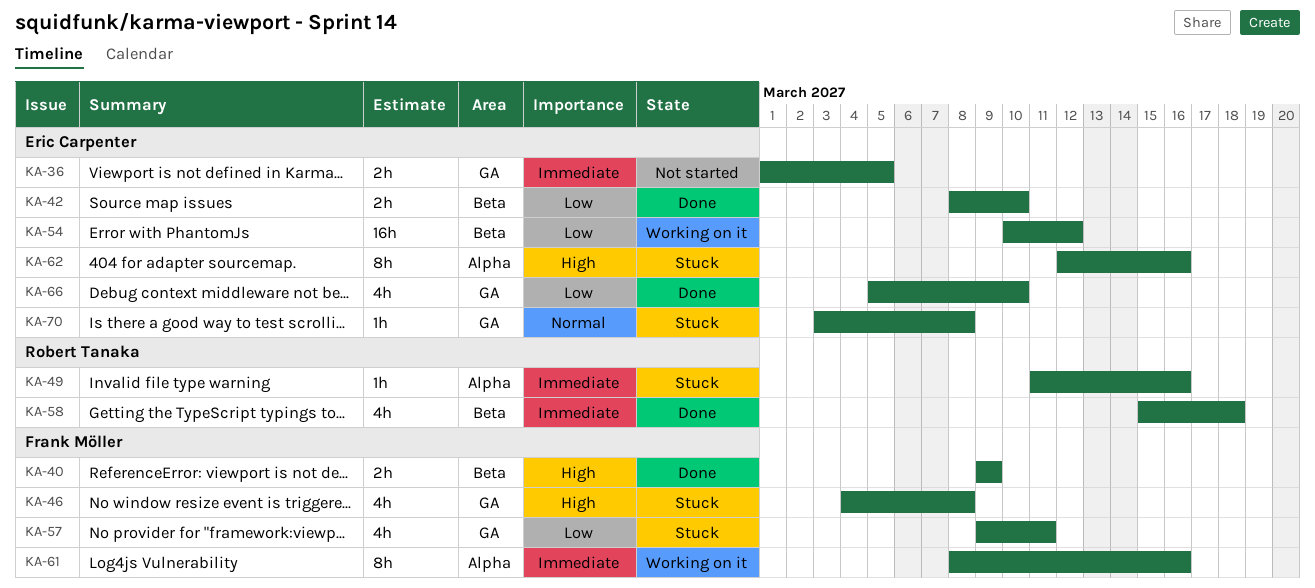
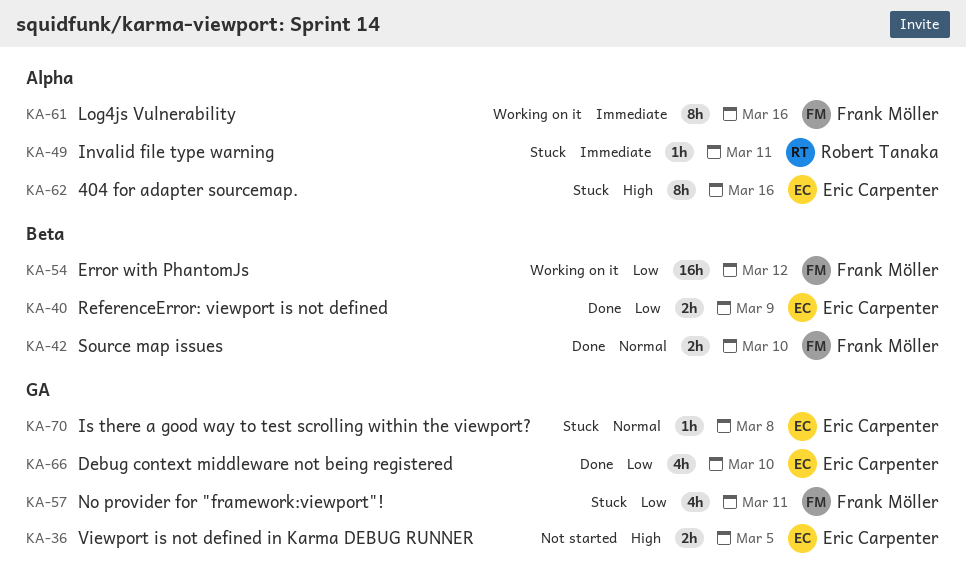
KA-36, priority: Immediate -> High
KA-40, owner: Frank Möller -> Eric Carpenter
KA-40, priority: High -> Low
KA-42, owner: Eric Carpenter -> Frank Möller
KA-42, priority: Low -> Normal
KA-46: present -> none
KA-49, due: Mar 16 -> Mar 11
KA-54, owner: Eric Carpenter -> Frank Möller
KA-58: present -> none

